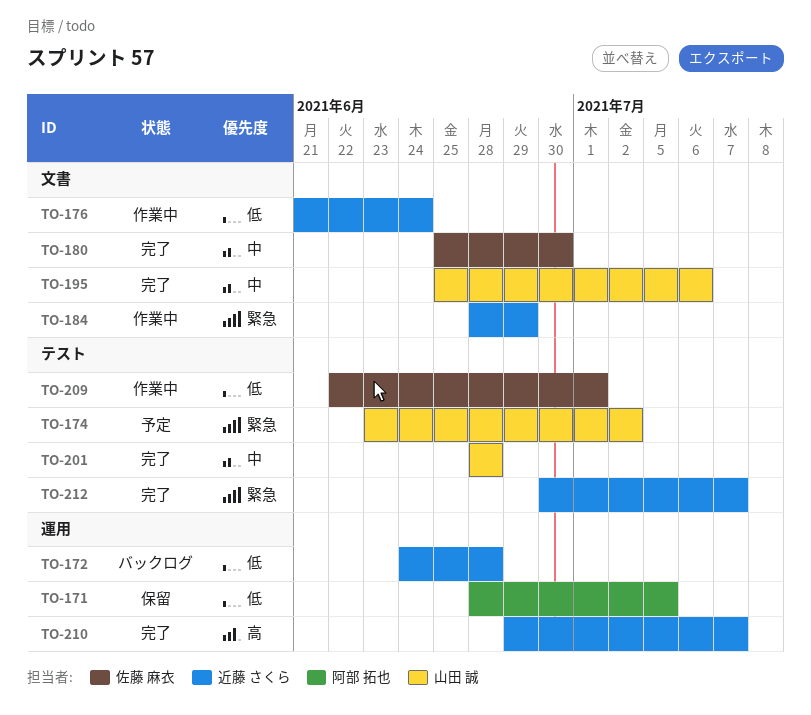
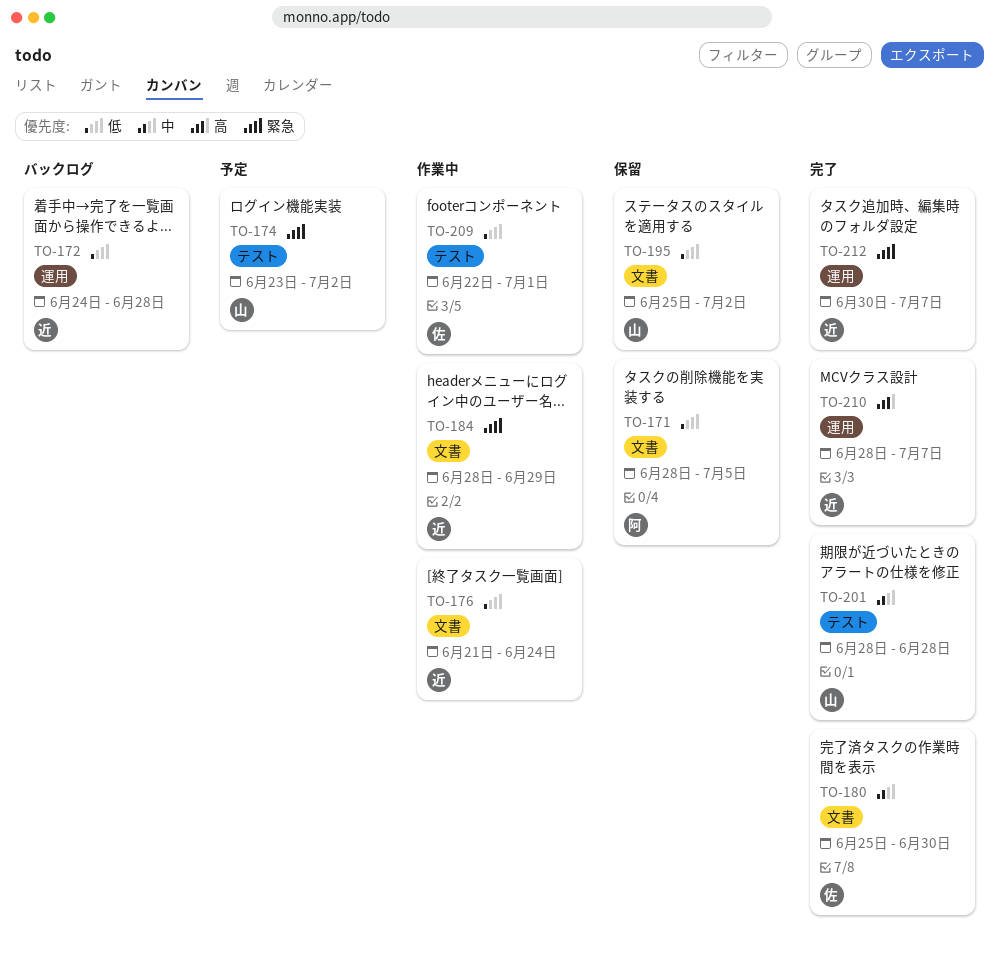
TO-171, label: 運用 -> 文書
TO-195, status: 完了 -> 保留
TO-195, priority: 中 -> 低
TO-195, due: Jul 6 -> Jul 2
TO-210, start: Jun 29 -> Jun 28
TO-212, label: テスト -> 運用

